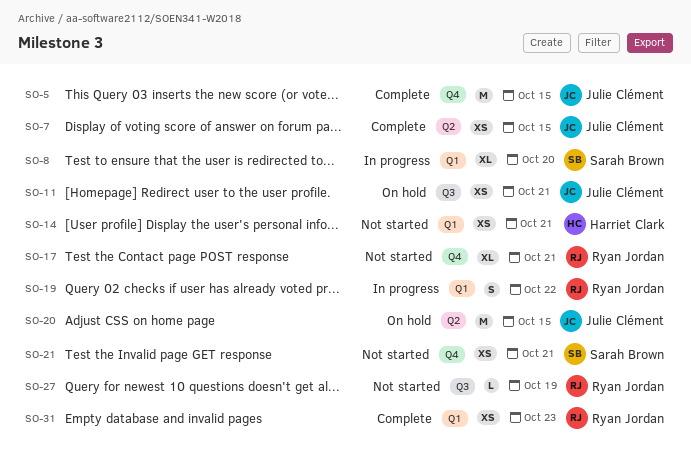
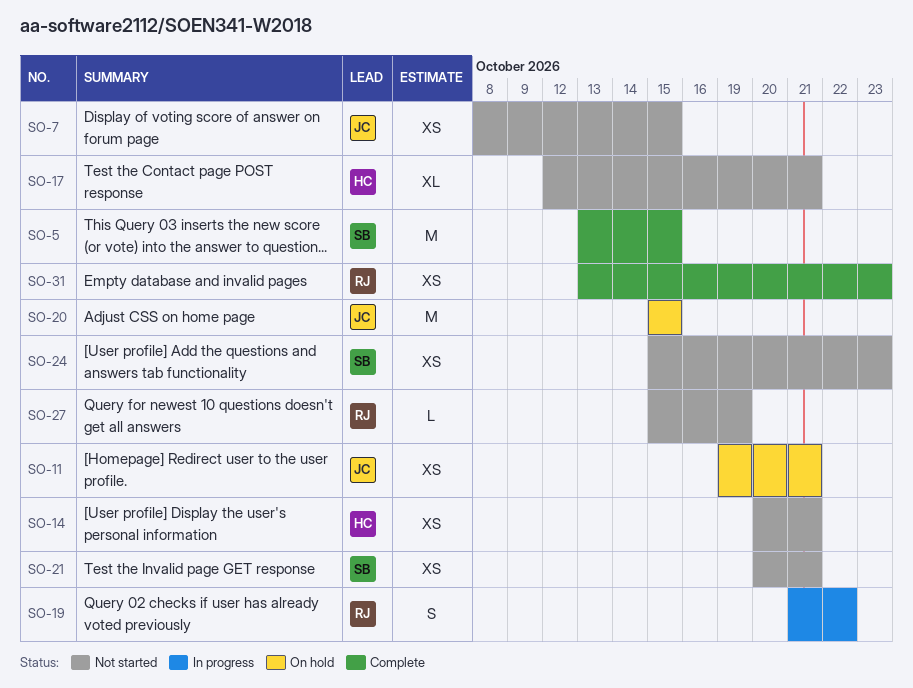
SO-5, owner: Julie Clément -> Sarah Brown
SO-7, status: Complete -> Not started
SO-8: present -> none
SO-17, owner: Ryan Jordan -> Harriet Clark
SO-24: none -> present

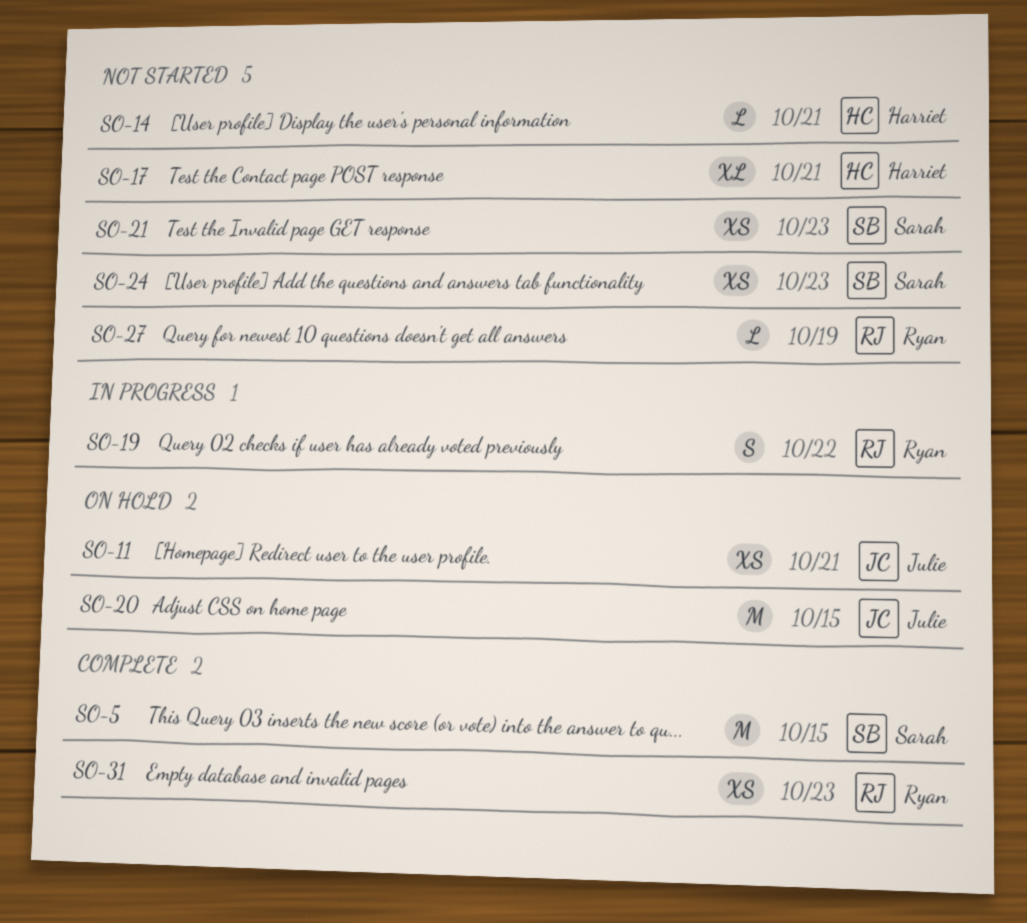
SO-7: present -> none
SO-14, estimate: XS -> L
SO-21, due: Oct 21 -> Oct 23

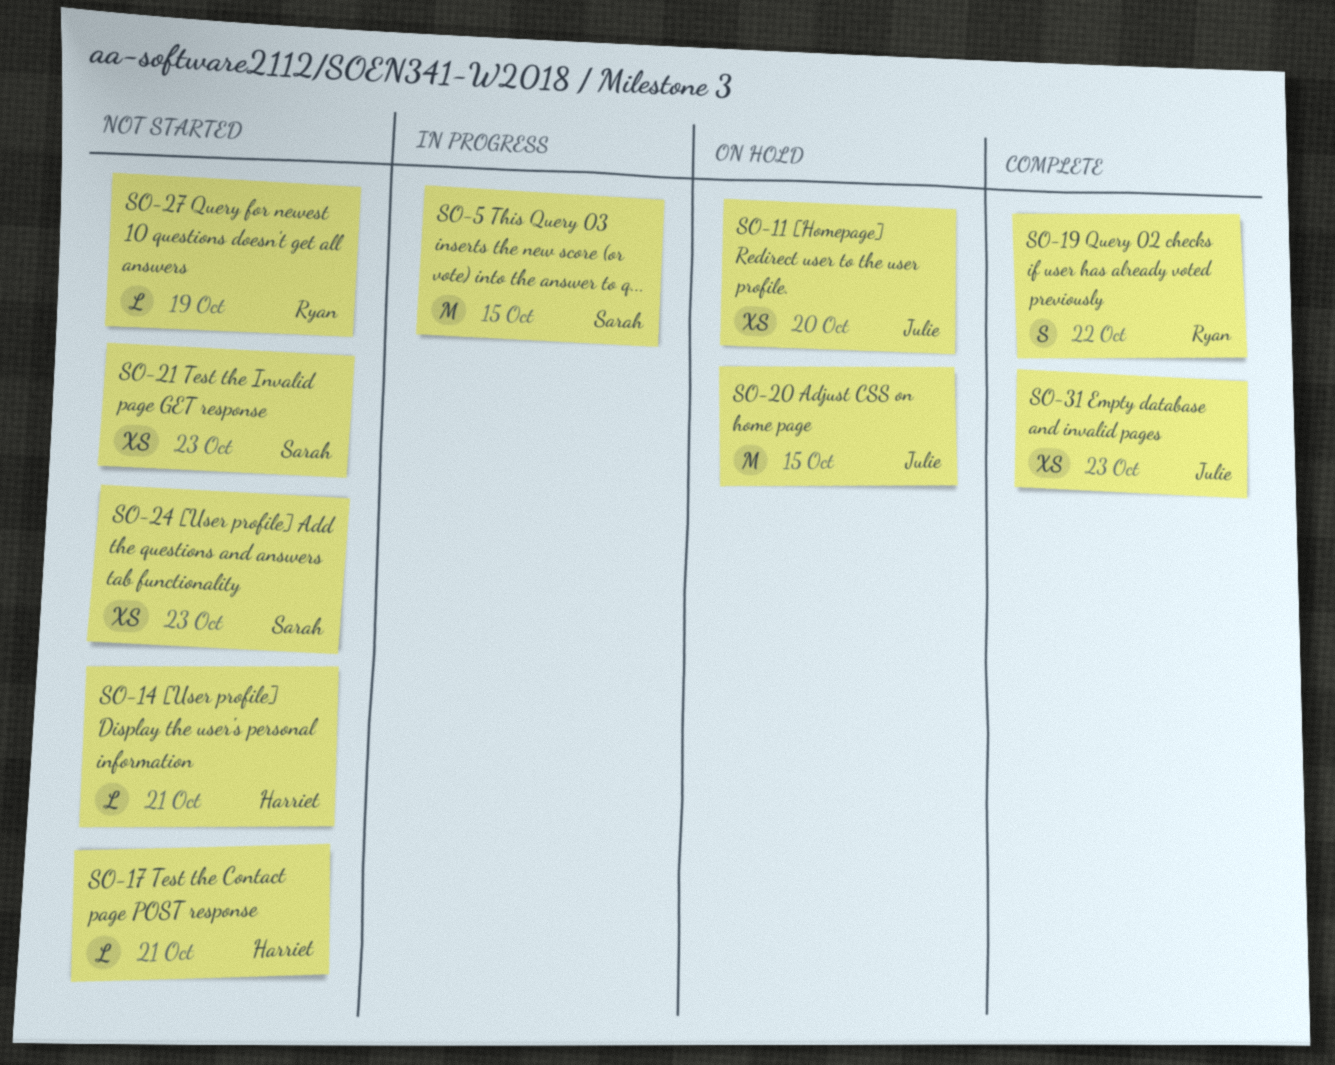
SO-5, status: Complete -> In progress
SO-11, due: Oct 21 -> Oct 20
SO-17, estimate: XL -> L
SO-19, status: In progress -> Complete
SO-31, owner: Ryan -> Julie

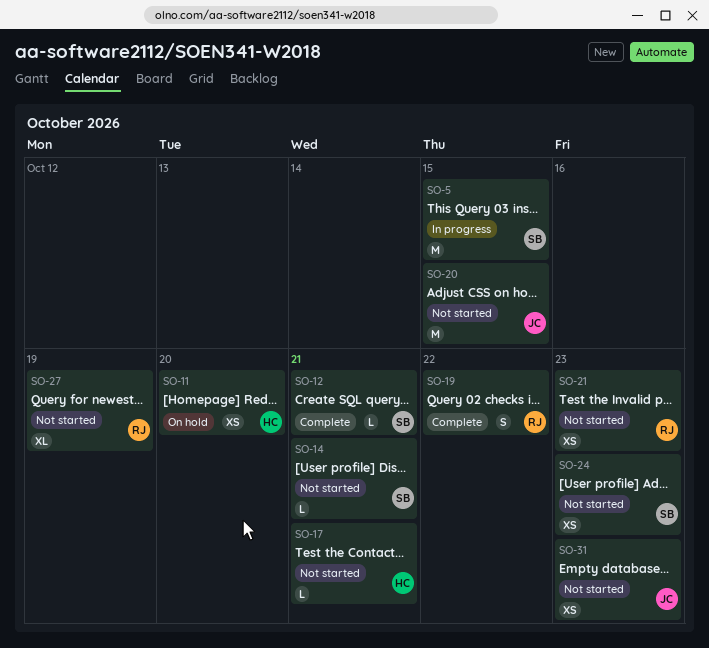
SO-11, owner: Julie -> Harriet
SO-12: none -> present
SO-14, owner: Harriet -> Sarah
SO-20, status: On hold -> Not started
SO-21, owner: Sarah -> Ryan
SO-27, estimate: L -> XL
SO-31, status: Complete -> Not started

